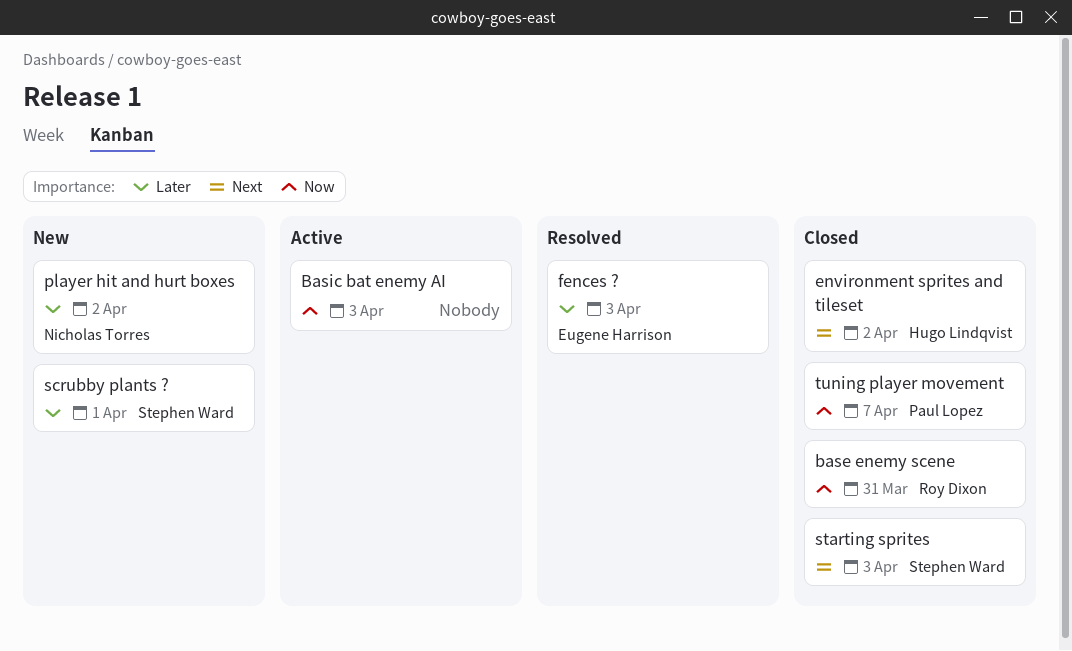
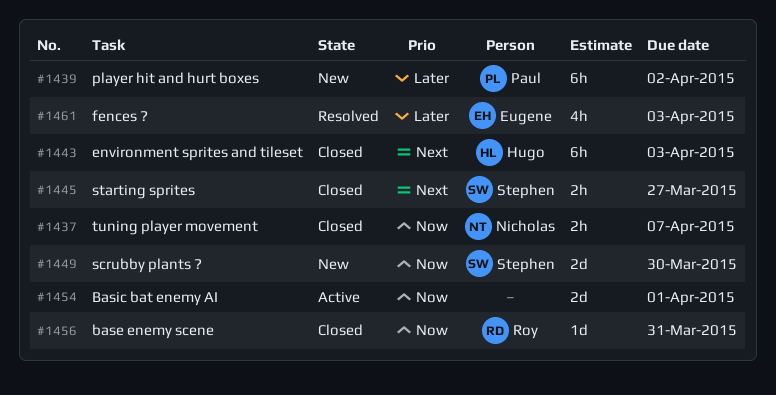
Basic bat enemy AI, due: Apr 3 -> Apr 1
environment sprites and tileset, due: Apr 2 -> Apr 3
player hit and hurt boxes, owner: Nicholas Torres -> Paul Lopez
scrubby plants ?, priority: Later -> Now
scrubby plants ?, due: Apr 1 -> Mar 30
starting sprites, due: Apr 3 -> Mar 27
tuning player movement, owner: Paul Lopez -> Nicholas Torres

